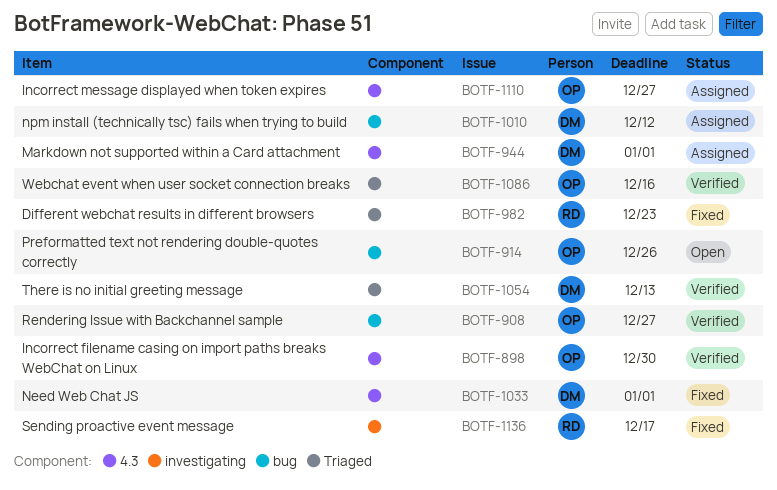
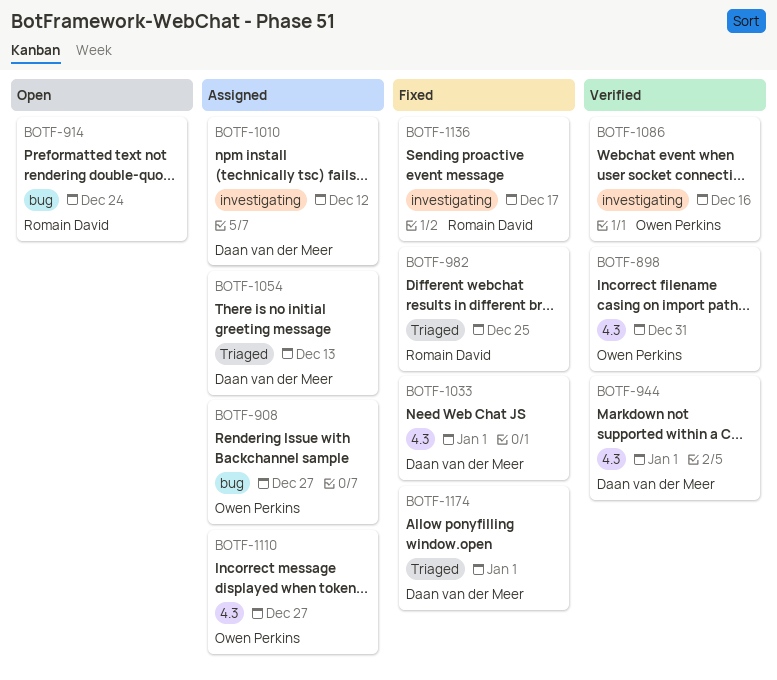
BOTF-898, due: Dec 30 -> Dec 31
BOTF-908, status: Verified -> Assigned
BOTF-914, owner: Owen Perkins -> Romain David
BOTF-914, due: Dec 26 -> Dec 24
BOTF-944, status: Assigned -> Verified
BOTF-982, due: Dec 23 -> Dec 25
BOTF-1010, label: bug -> investigating
BOTF-1054, status: Verified -> Assigned
BOTF-1086, label: Triaged -> investigating
BOTF-1174: none -> present

